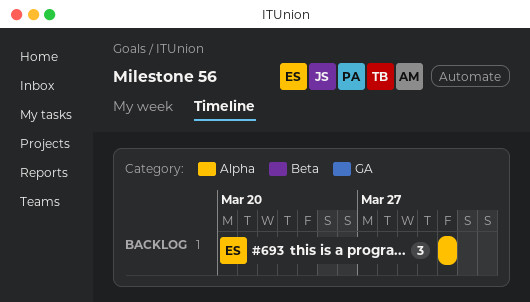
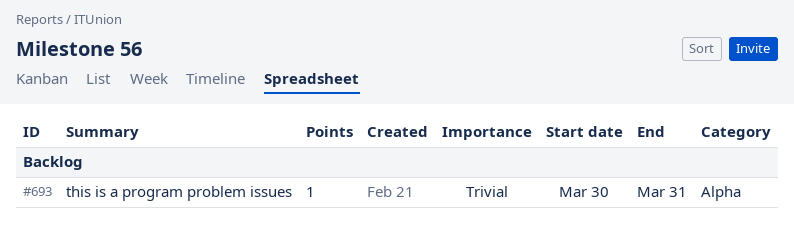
#693, estimate: 3 -> 1
#693, start: Mar 31 -> Mar 30

